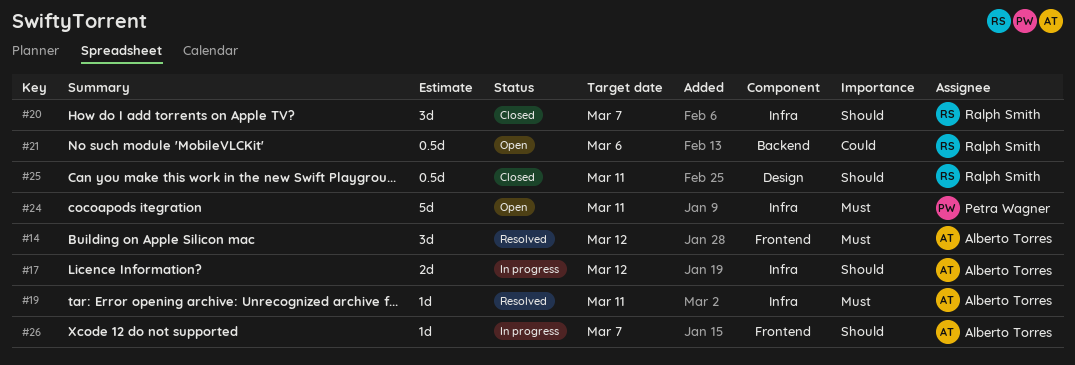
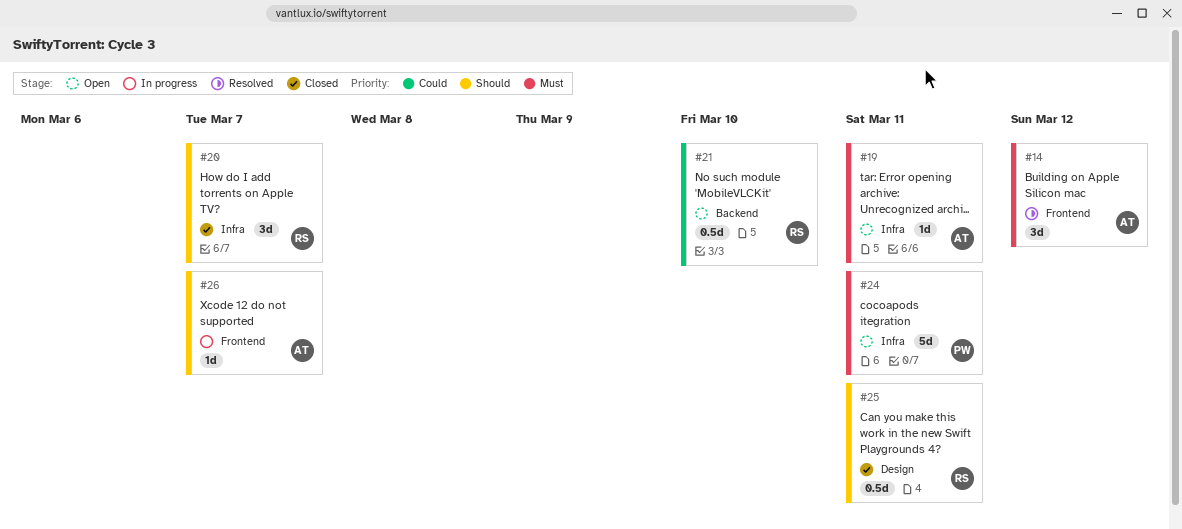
#17: present -> none
#19, status: Resolved -> Open
#21, due: Mar 6 -> Mar 10

